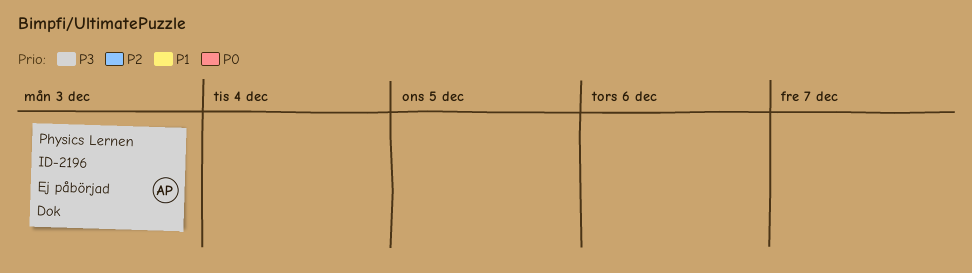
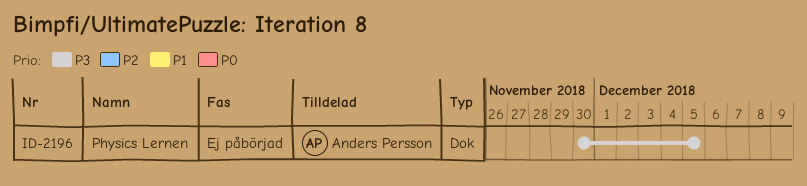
ID-2196, due: Dec 3 -> Dec 5

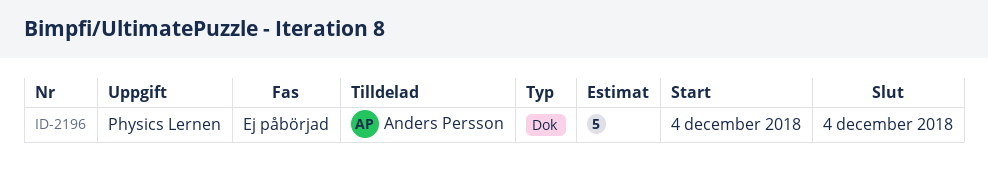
ID-2196, start: Nov 30 -> Dec 4
ID-2196, due: Dec 5 -> Dec 4

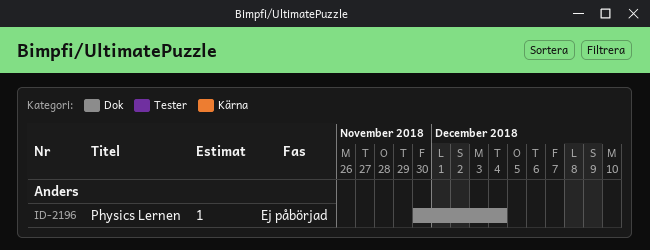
ID-2196, estimate: 5 -> 1
ID-2196, start: Dec 4 -> Nov 30

